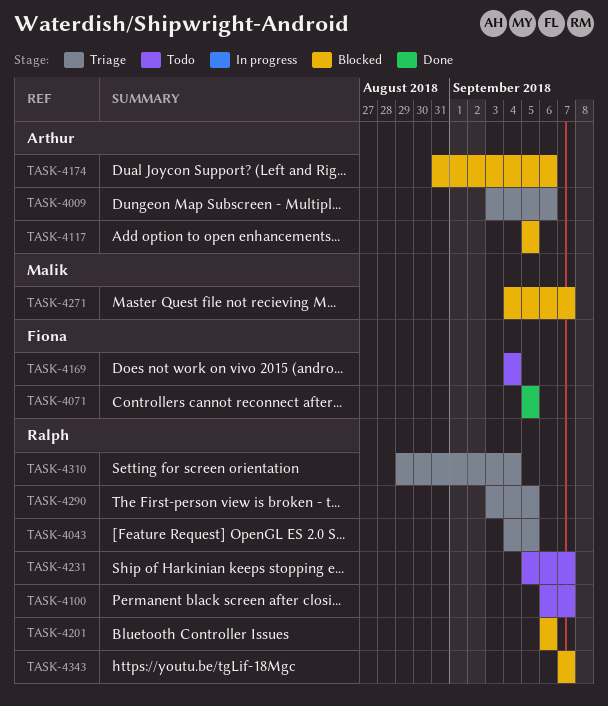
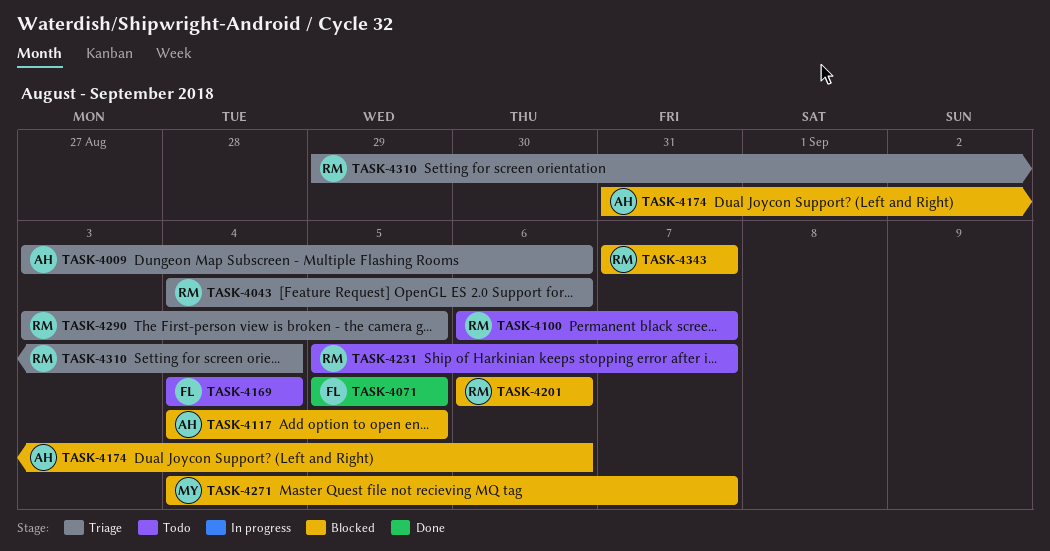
TASK-4043, due: Sep 5 -> Sep 6
TASK-4117, start: Sep 5 -> Sep 4

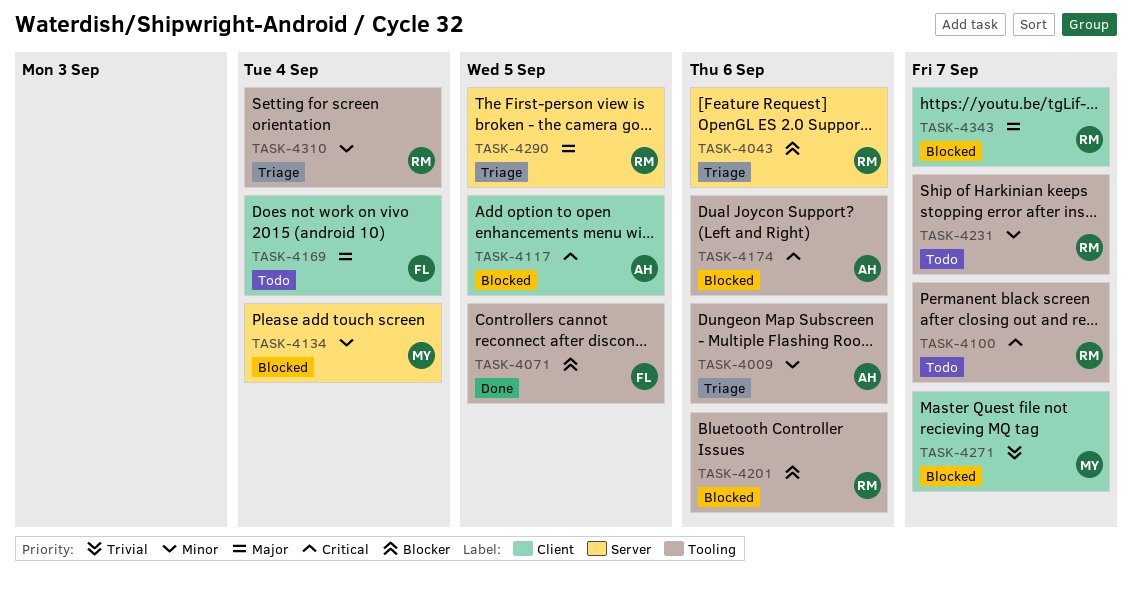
TASK-4134: none -> present

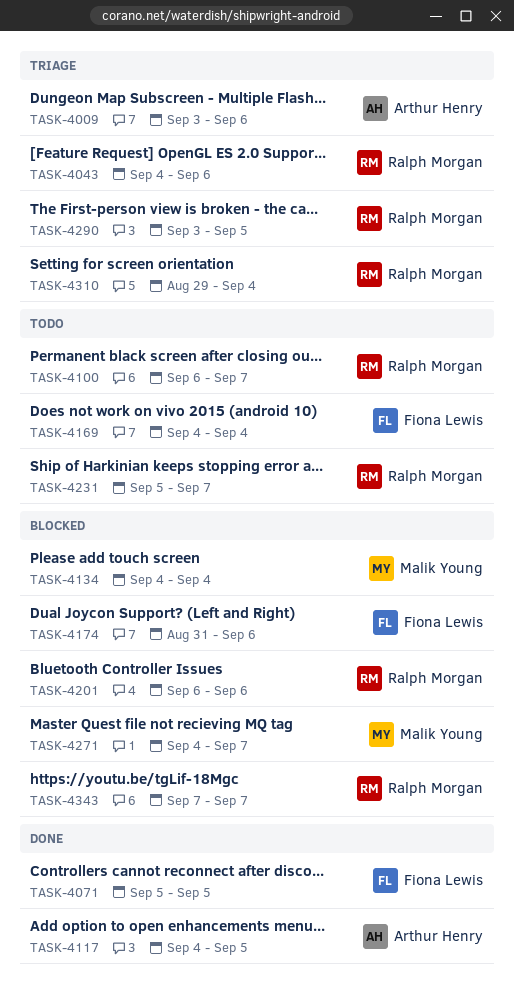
TASK-4117, status: Blocked -> Done
TASK-4174, owner: Arthur Henry -> Fiona Lewis

